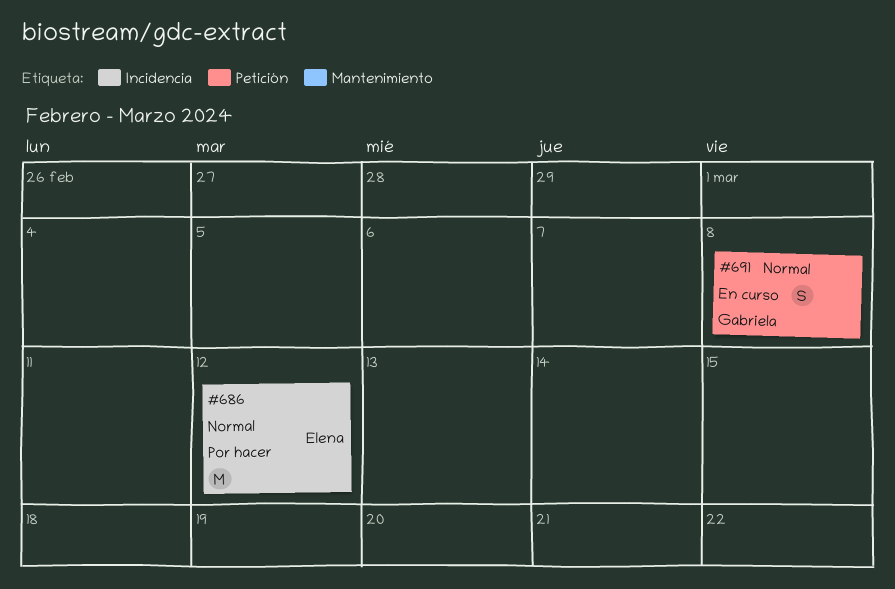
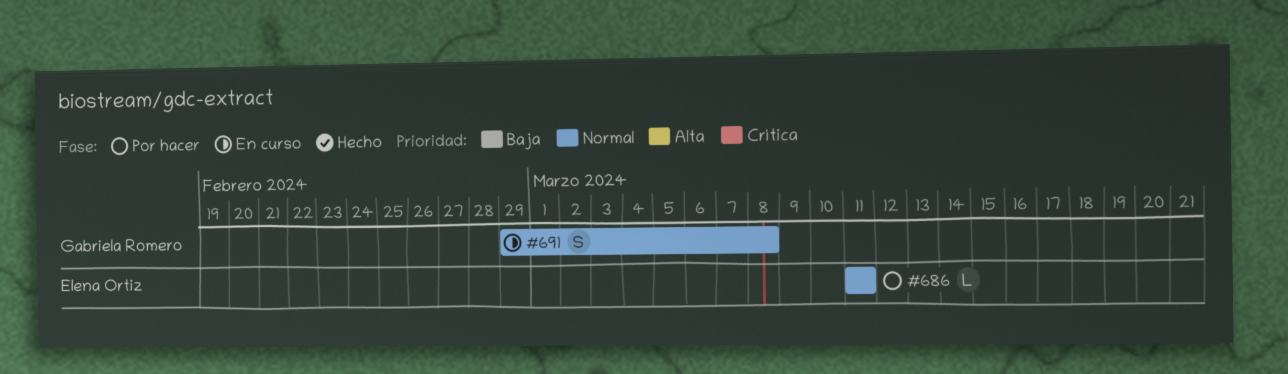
#686, estimate: M -> L
#686, due: Mar 12 -> Mar 11

